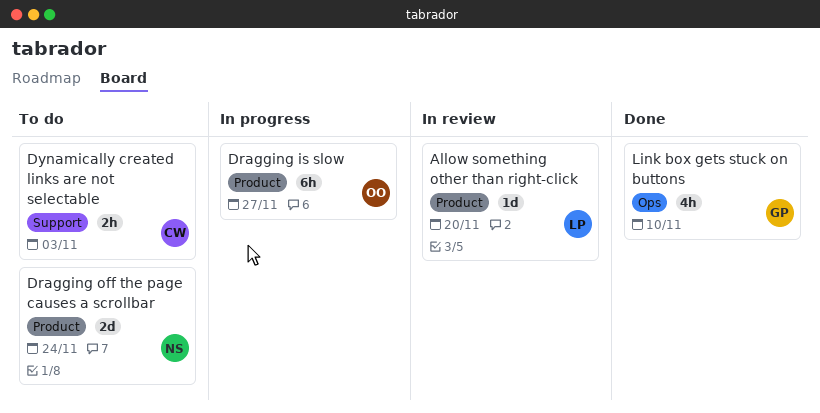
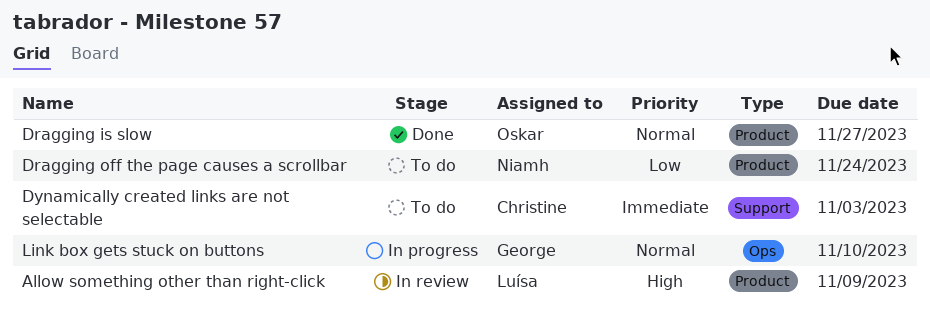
Allow something other than right-click, due: Nov 20 -> Nov 9
Dragging is slow, status: In progress -> Done
Link box gets stuck on buttons, status: Done -> In progress

